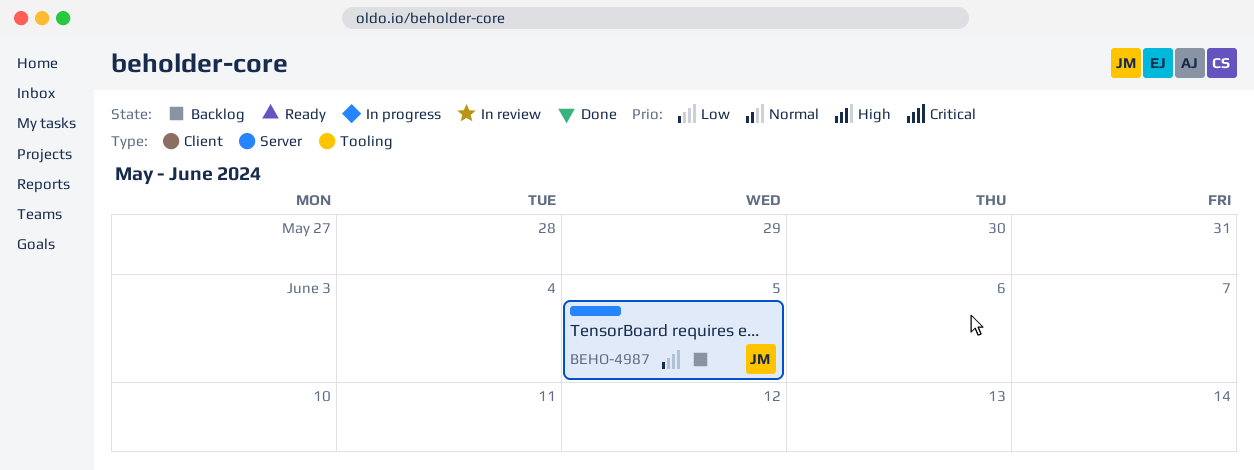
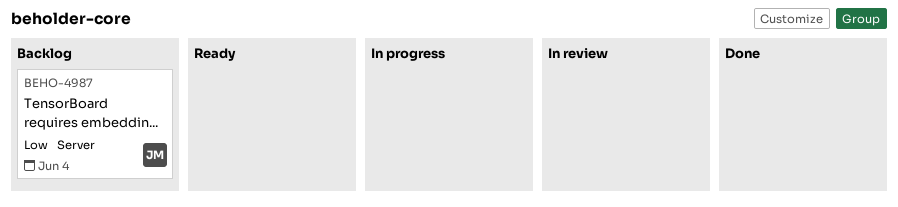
BEHO-4987, due: Jun 5 -> Jun 4

